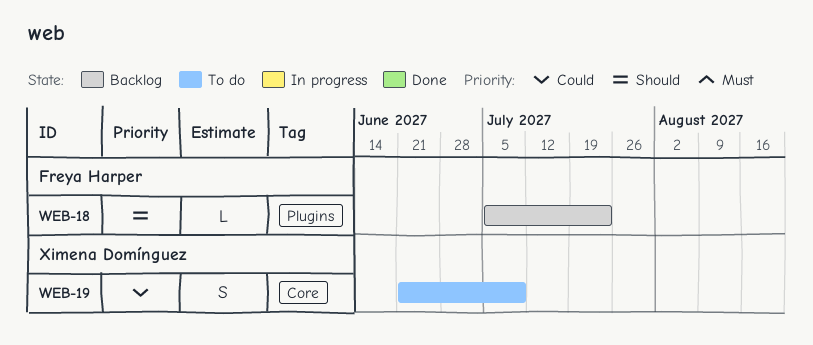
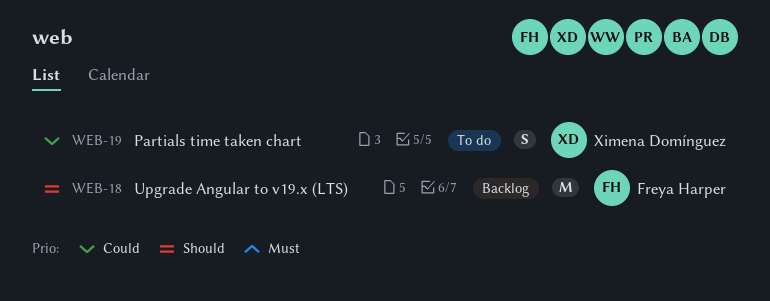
WEB-18, estimate: L -> M

